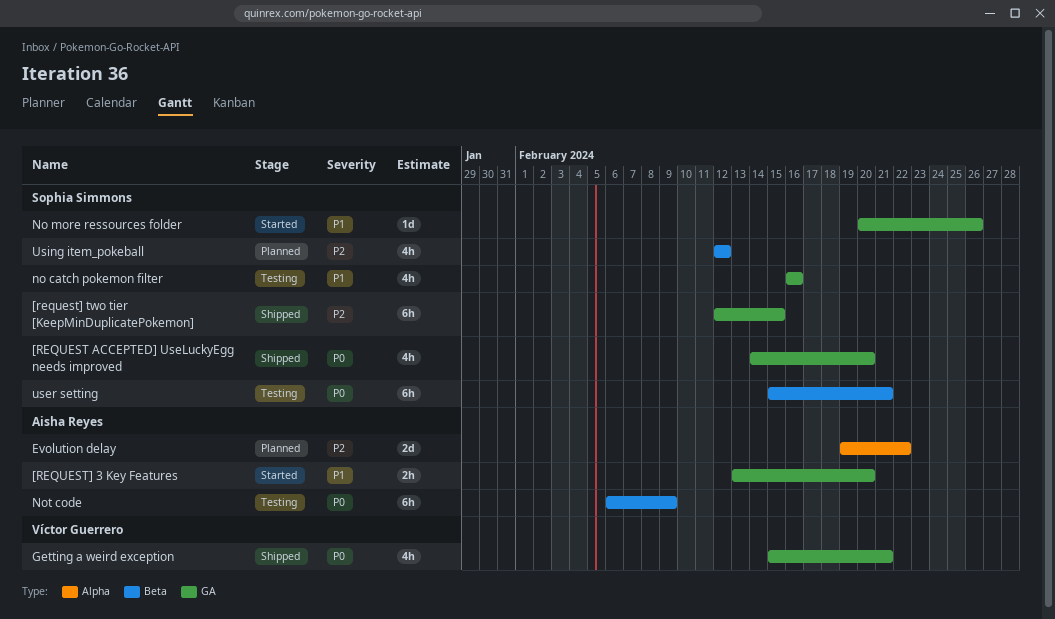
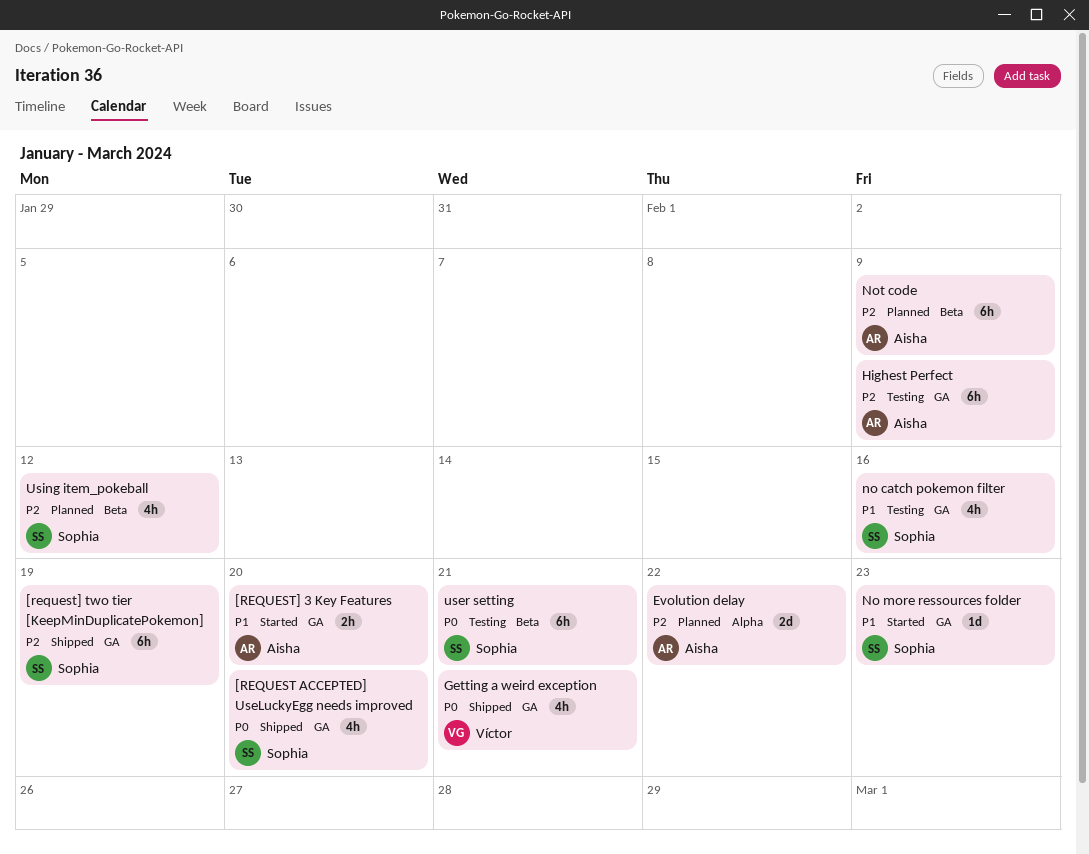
[request] two tier [KeepMinDuplicatePokemon], due: Feb 15 -> Feb 19
Highest Perfect: none -> present
No more ressources folder, due: Feb 26 -> Feb 23
Not code, status: Testing -> Planned
Not code, priority: P0 -> P2

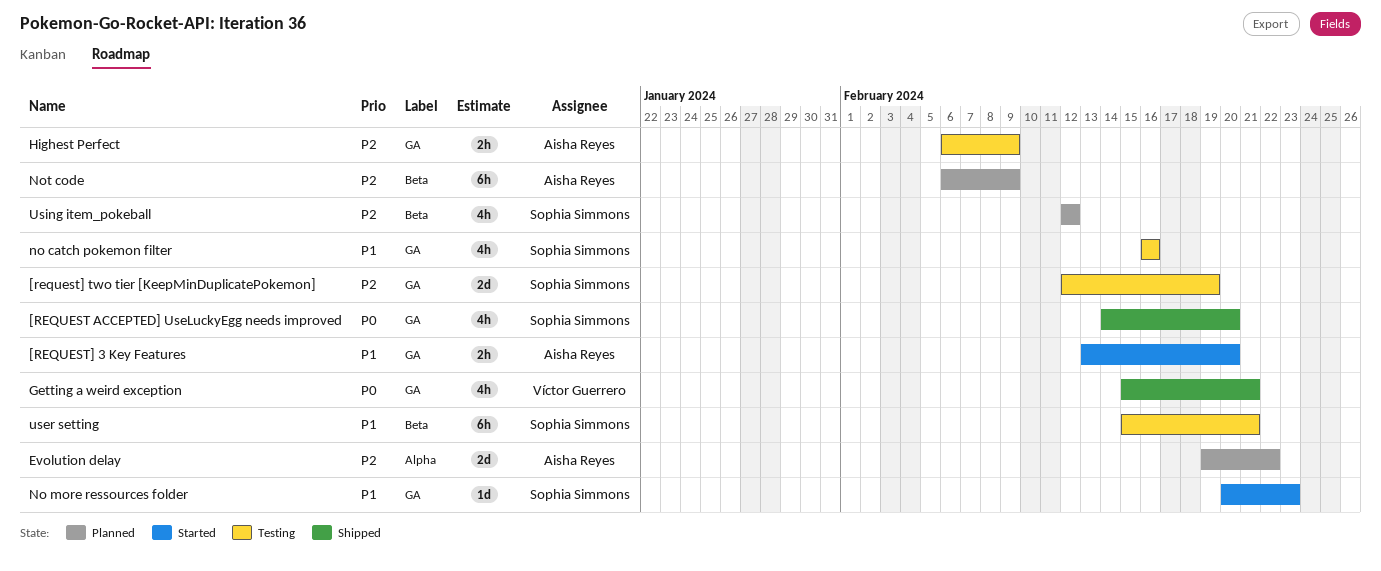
[request] two tier [KeepMinDuplicatePokemon], status: Shipped -> Testing
[request] two tier [KeepMinDuplicatePokemon], estimate: 6h -> 2d
Highest Perfect, estimate: 6h -> 2h
user setting, priority: P0 -> P1

